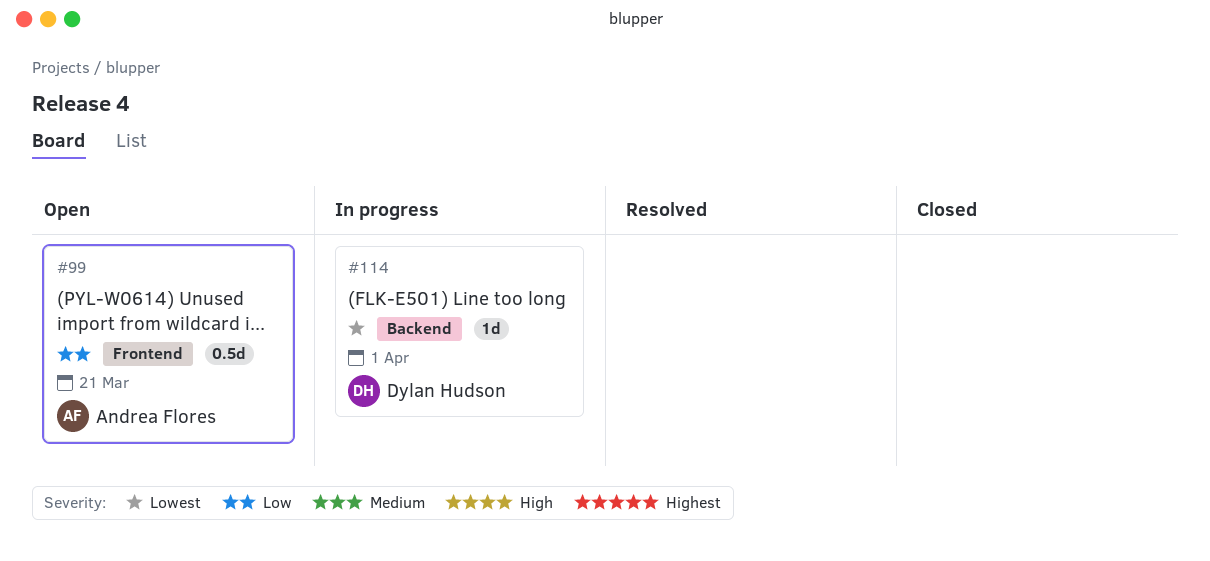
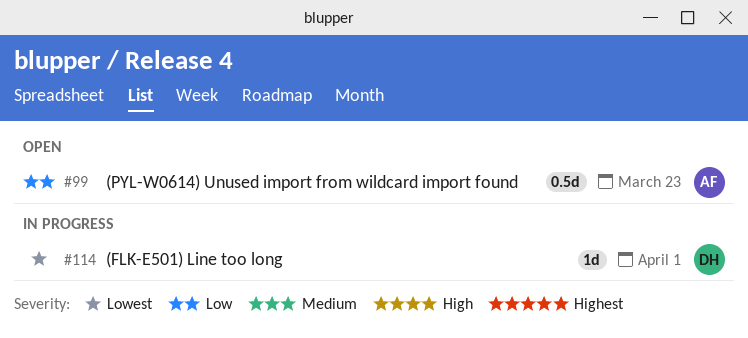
#99, due: Mar 21 -> Mar 23

